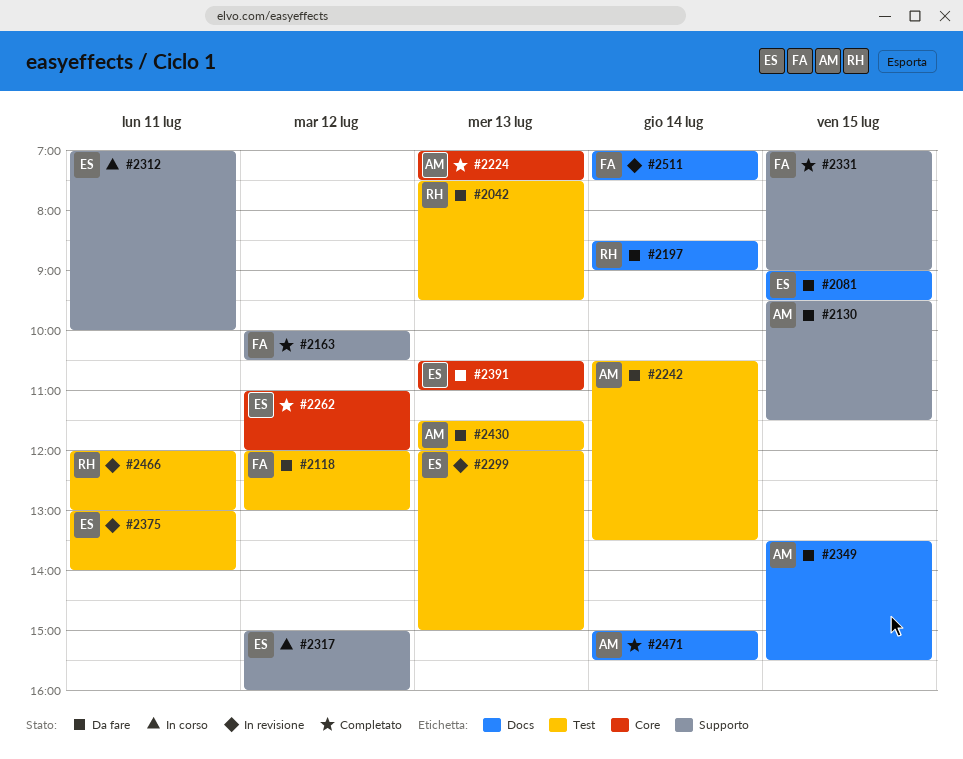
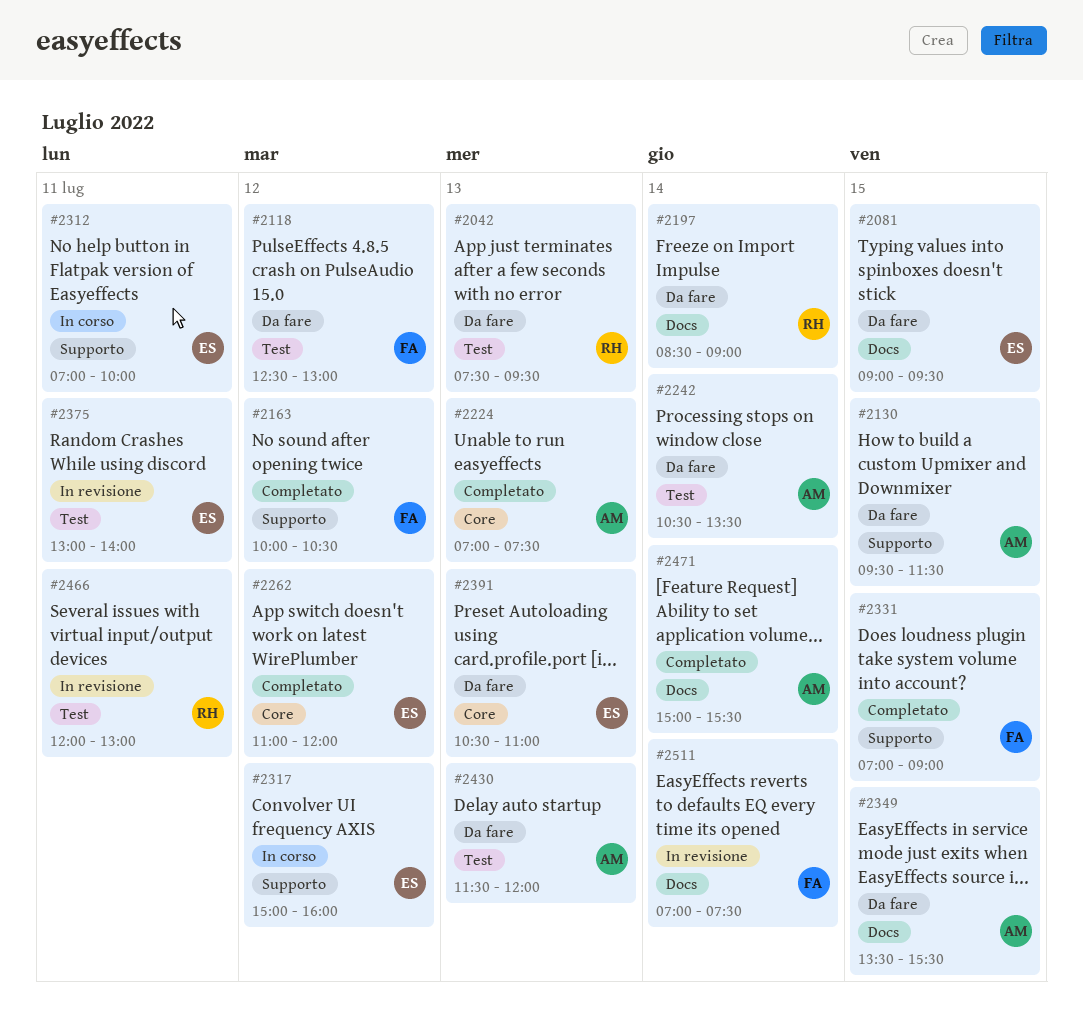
#2118, begins: 12:00 -> 12:30
#2299: present -> none

